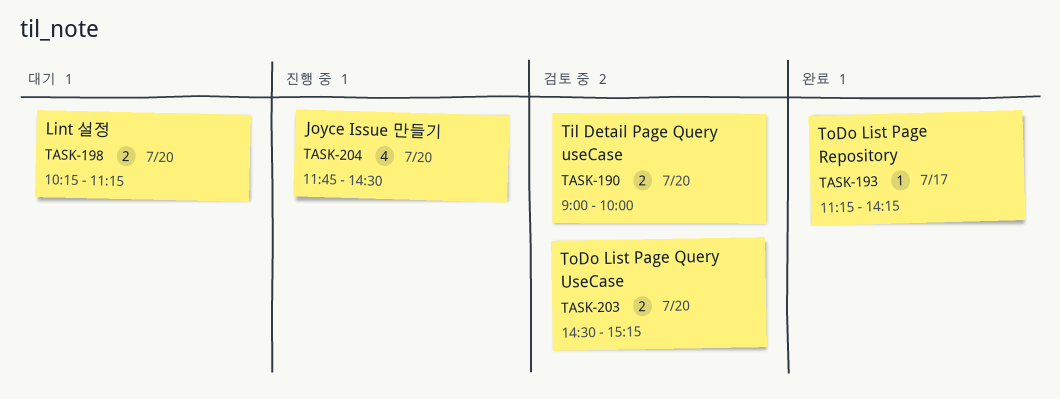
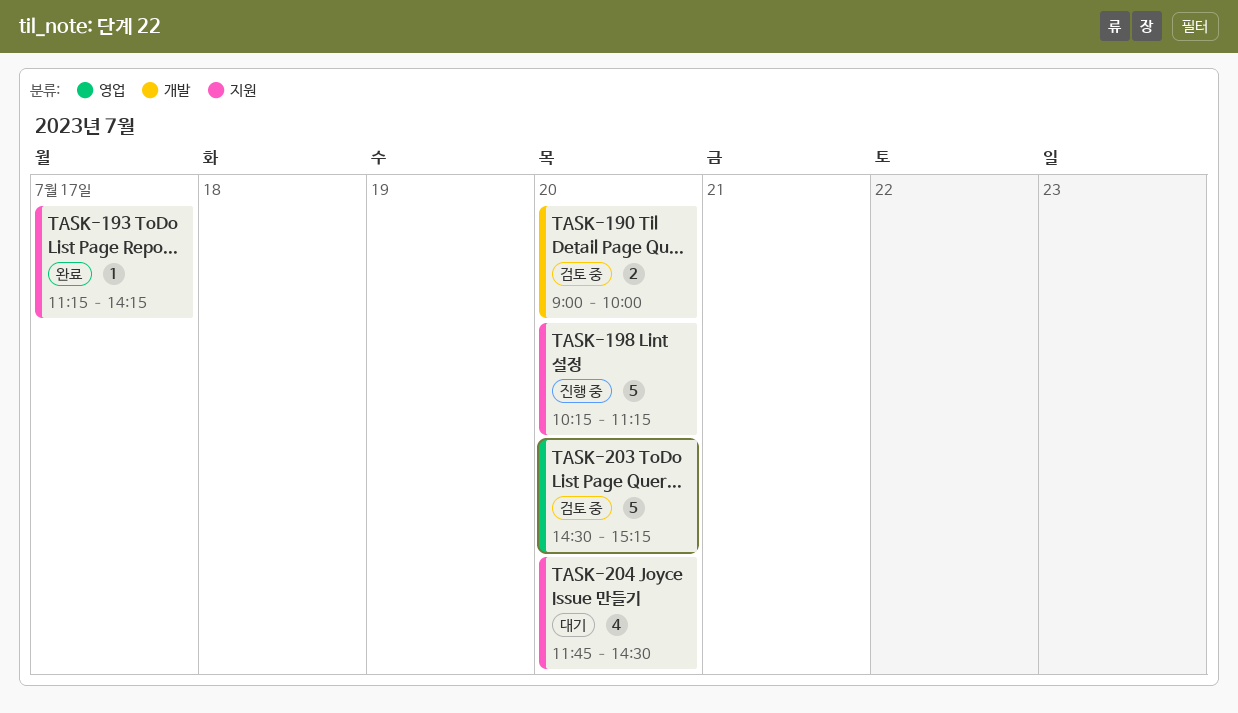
TASK-198, status: 대기 -> 진행 중
TASK-198, estimate: 2 -> 5
TASK-203, estimate: 2 -> 5
TASK-204, status: 진행 중 -> 대기

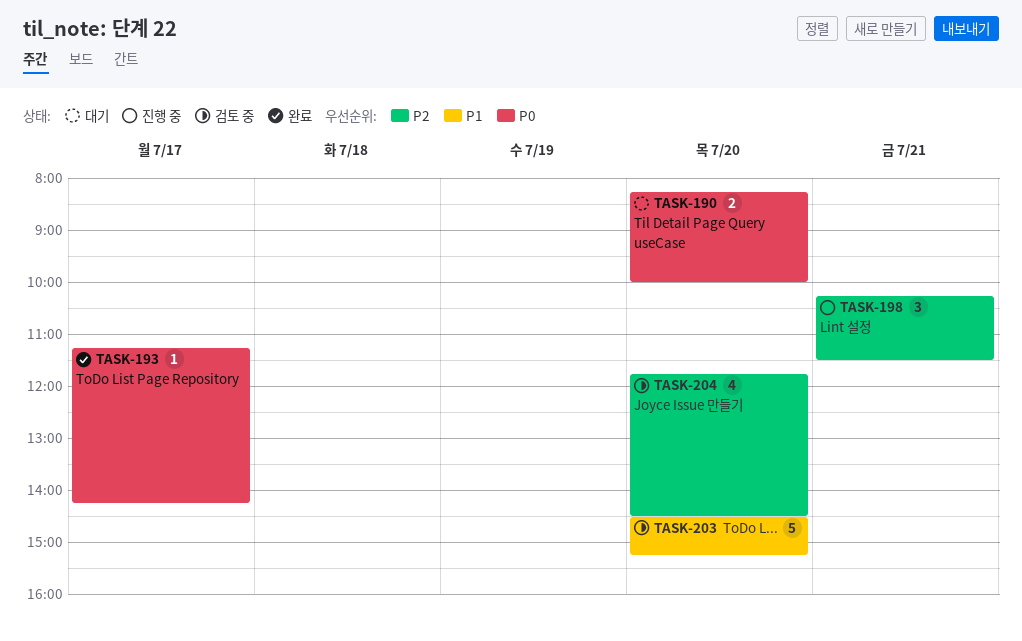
TASK-190, status: 검토 중 -> 대기
TASK-190, begins: 09:00 -> 08:15
TASK-198, estimate: 5 -> 3
TASK-198, day: Jul 20 -> Jul 21
TASK-198, ends: 11:15 -> 11:30
TASK-204, status: 대기 -> 검토 중

